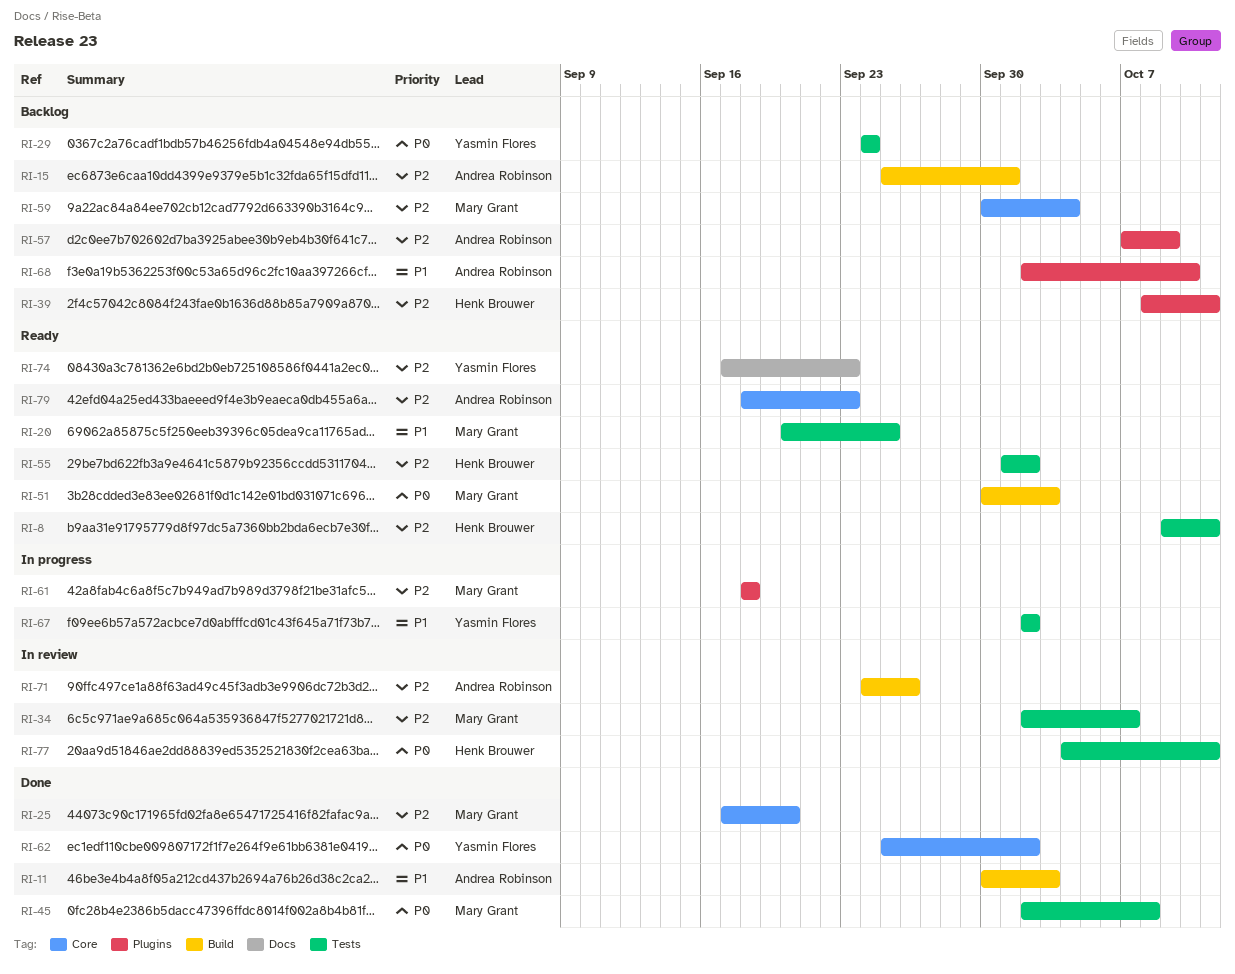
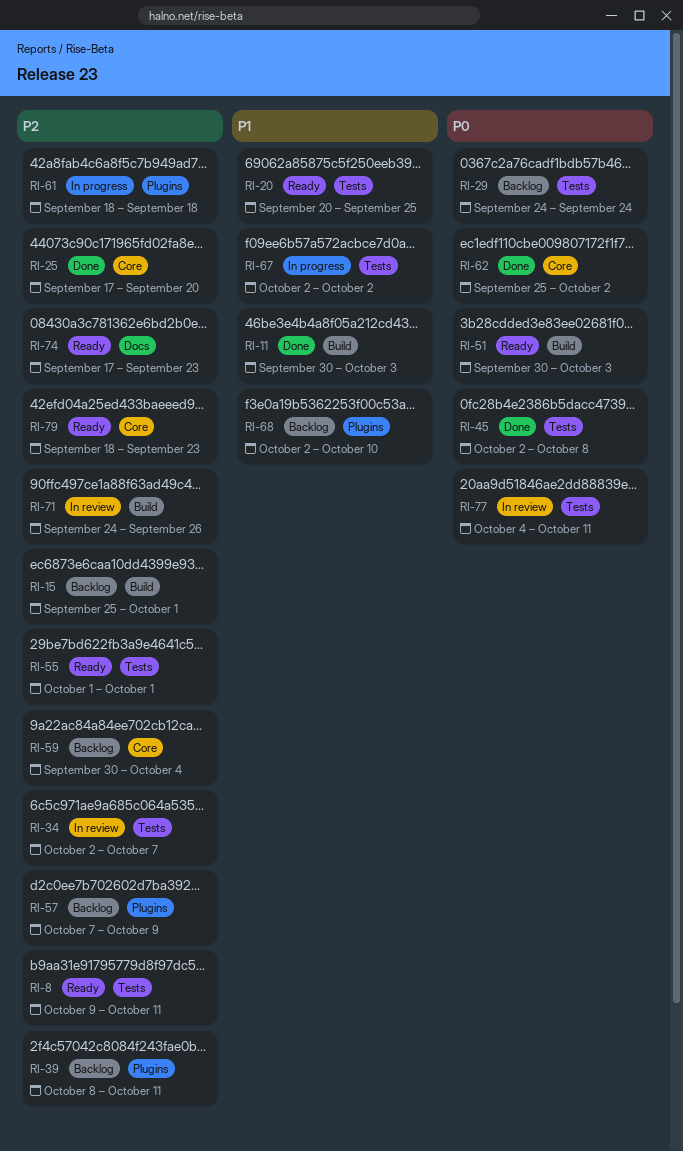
RI-55, due: Oct 2 -> Oct 1

